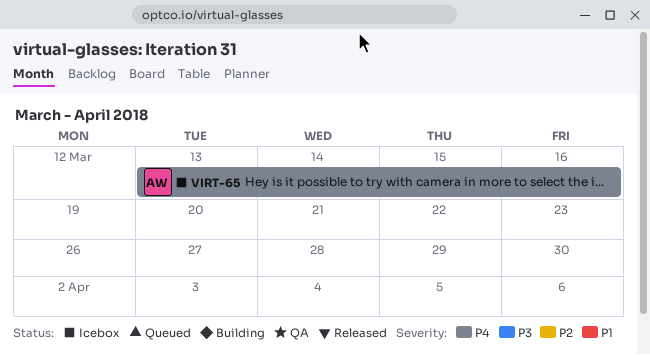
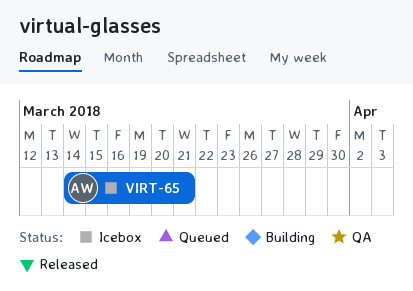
VIRT-65, start: Mar 13 -> Mar 14
VIRT-65, due: Mar 16 -> Mar 21

